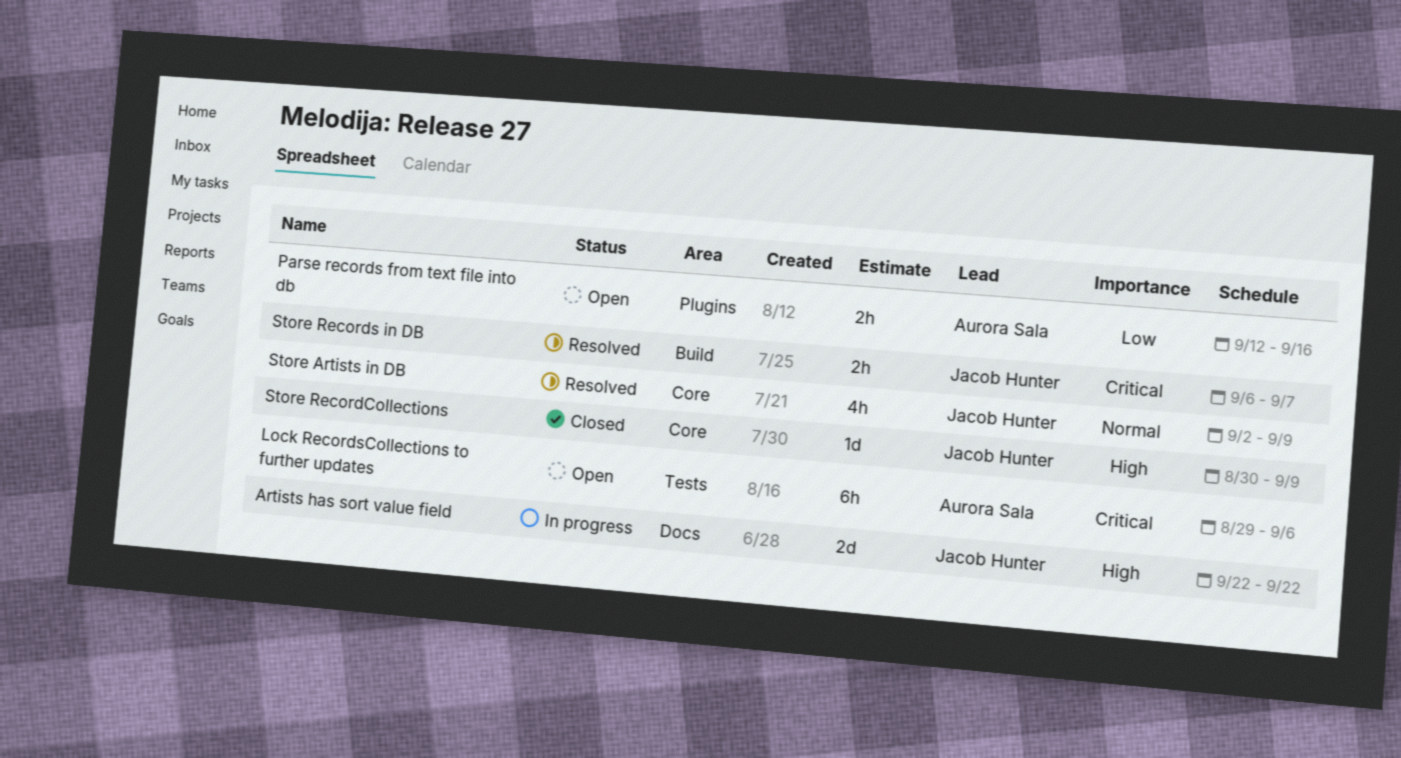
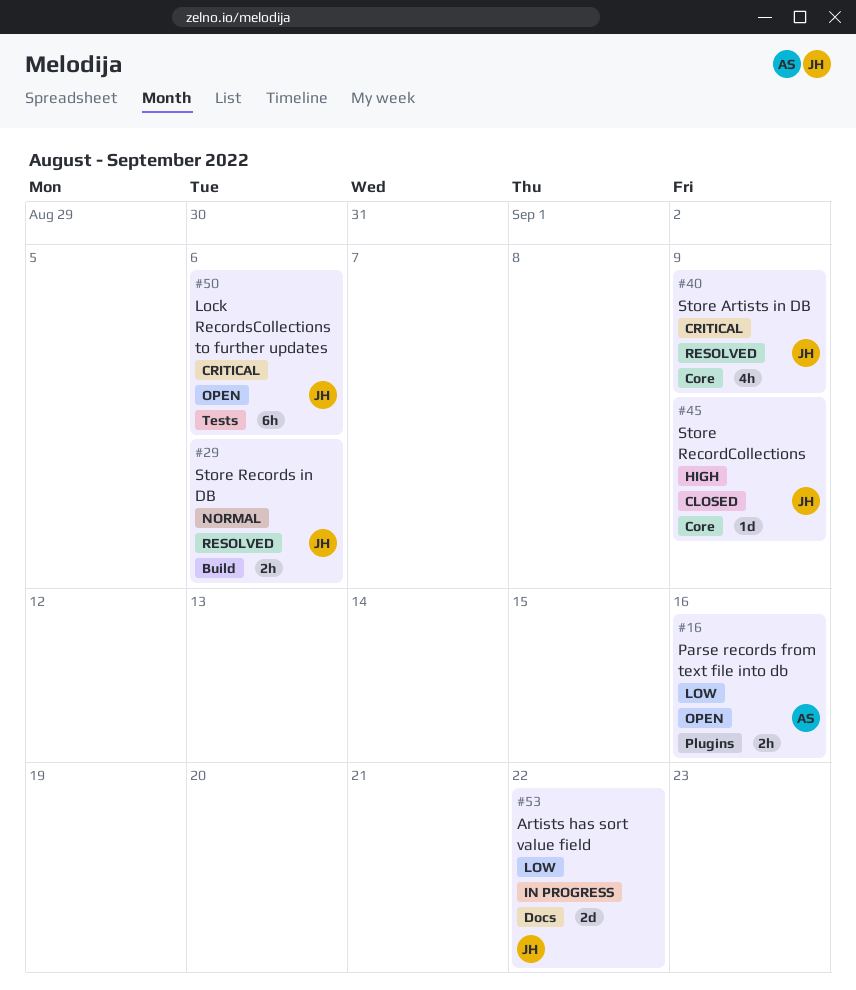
Artists has sort value field, priority: High -> Low
Lock RecordsCollections to further updates, owner: Aurora Sala -> Jacob Hunter
Store Artists in DB, priority: Normal -> Critical
Store Records in DB, priority: Critical -> Normal
Store Records in DB, due: Sep 7 -> Sep 6

